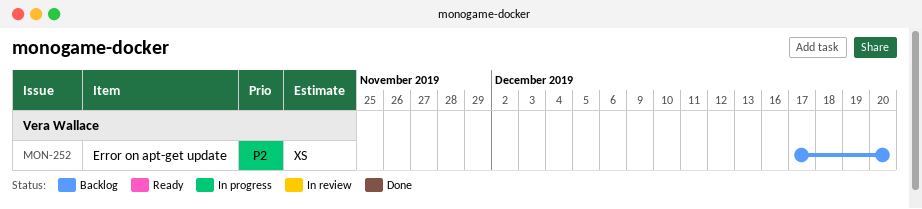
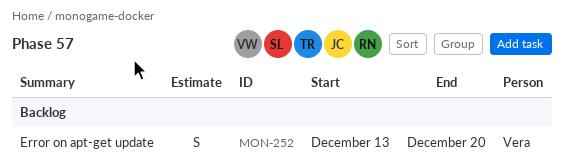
MON-252, estimate: XS -> S
MON-252, start: Dec 17 -> Dec 13

